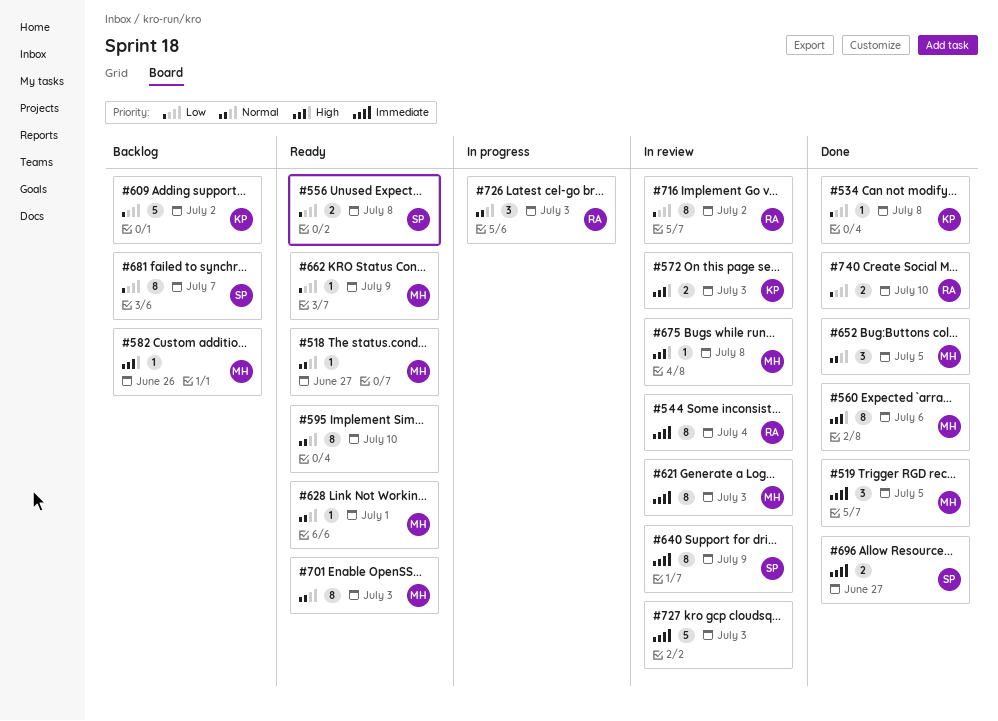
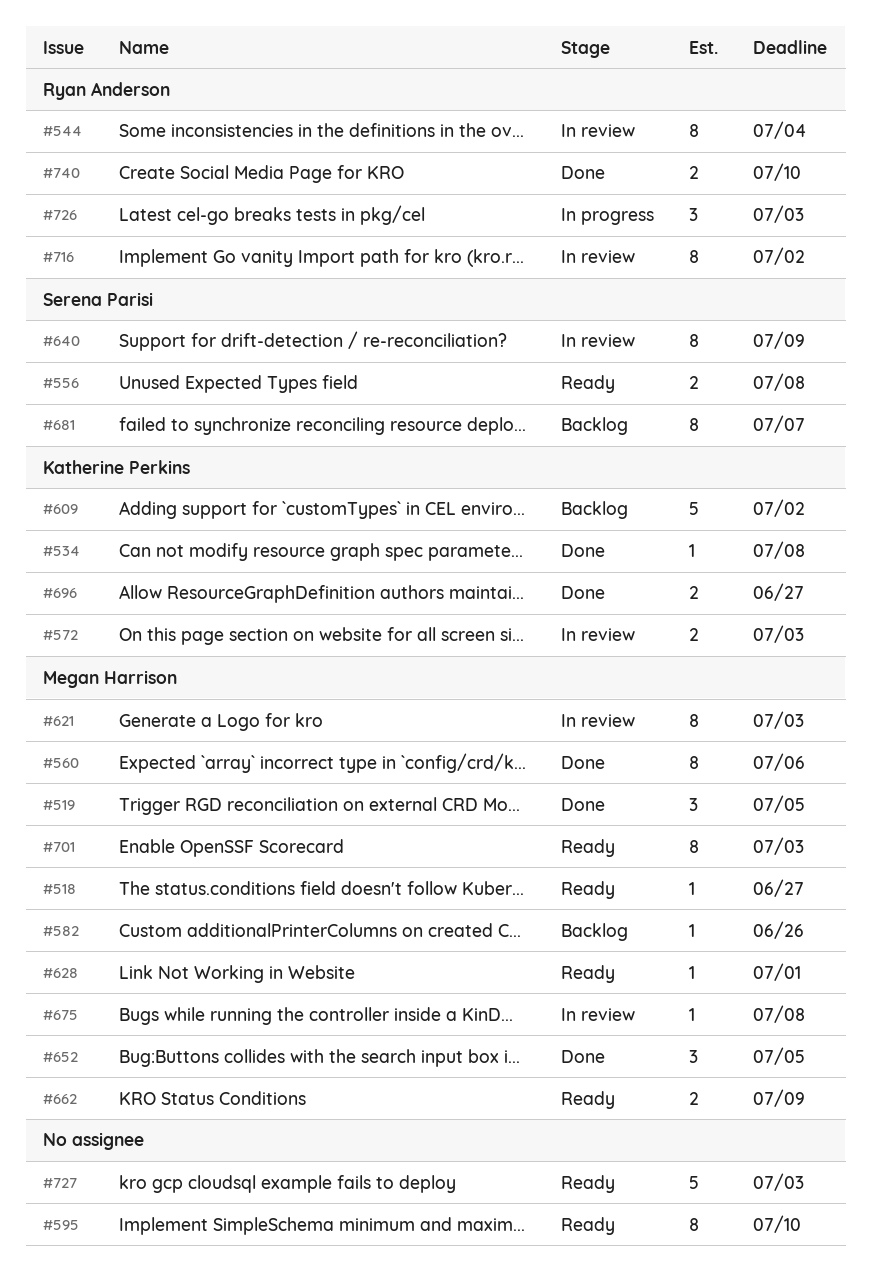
#662, estimate: 1 -> 2
#696, owner: Serena Parisi -> Katherine Perkins
#727, status: In review -> Ready

